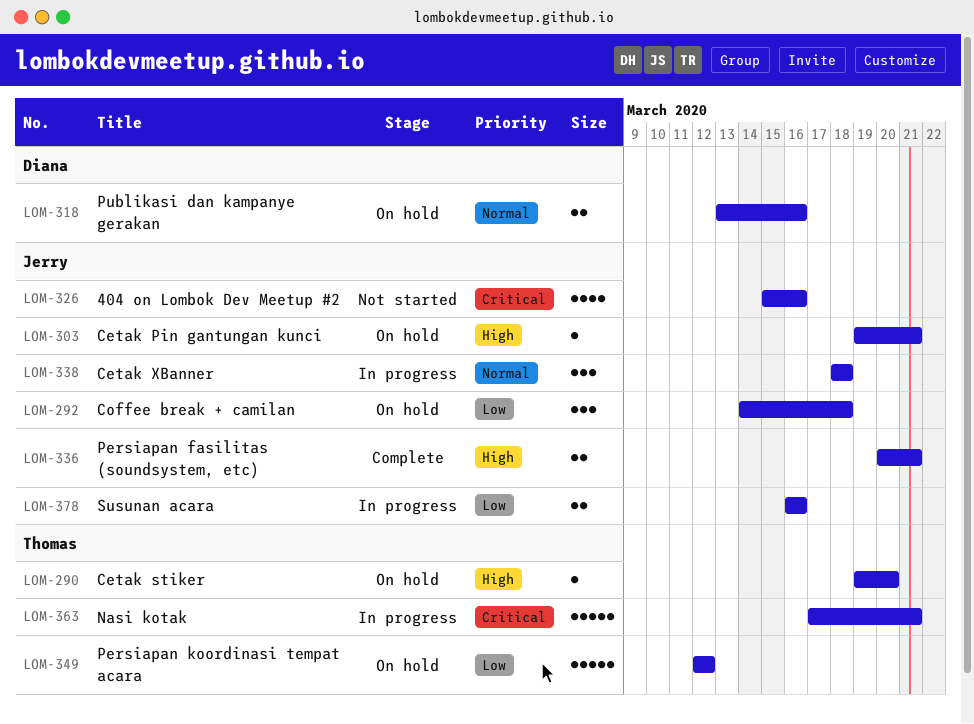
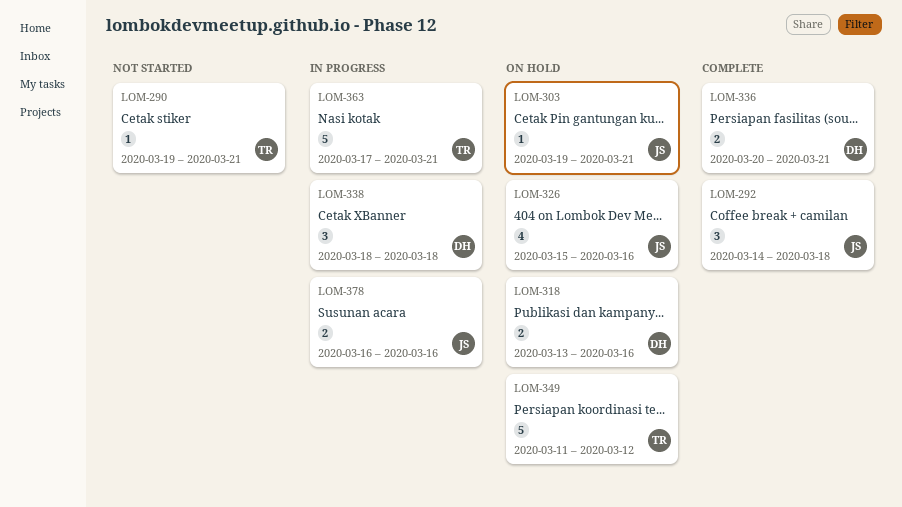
LOM-290, status: On hold -> Not started
LOM-290, due: Mar 20 -> Mar 21
LOM-292, status: On hold -> Complete
LOM-326, status: Not started -> On hold
LOM-336, owner: Jerry -> Diana
LOM-338, owner: Jerry -> Diana
LOM-349, start: Mar 12 -> Mar 11

